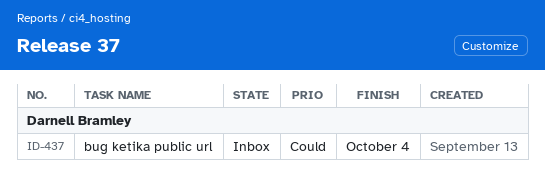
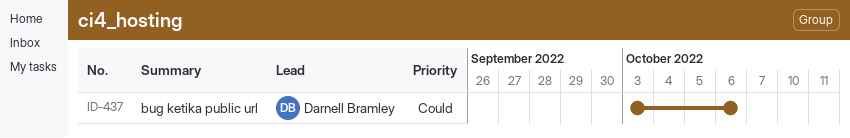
ID-437, due: Oct 4 -> Oct 6

